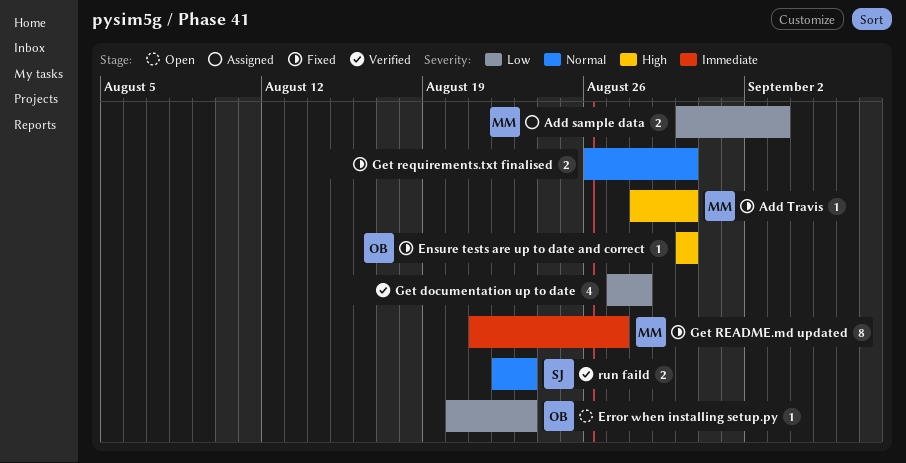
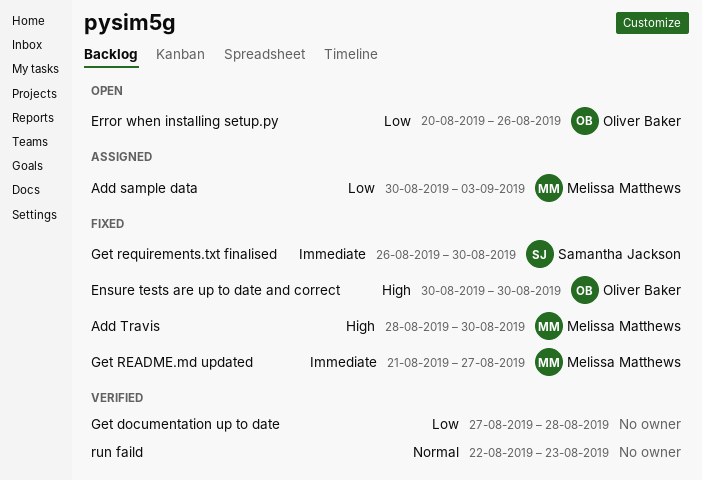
Error when installing setup.py, due: Aug 23 -> Aug 26
Get requirements.txt finalised, owner: none -> Samantha Jackson
Get requirements.txt finalised, priority: Normal -> Immediate
run faild, owner: Samantha Jackson -> none

